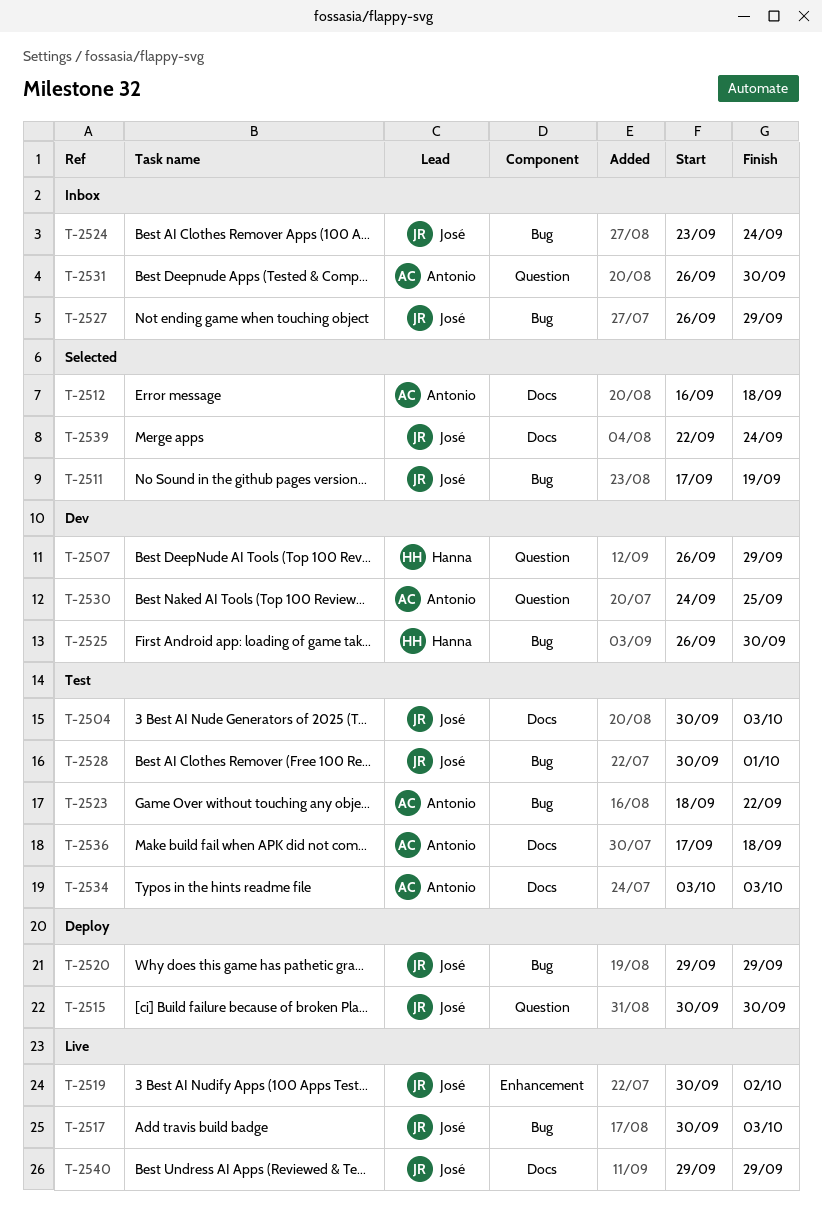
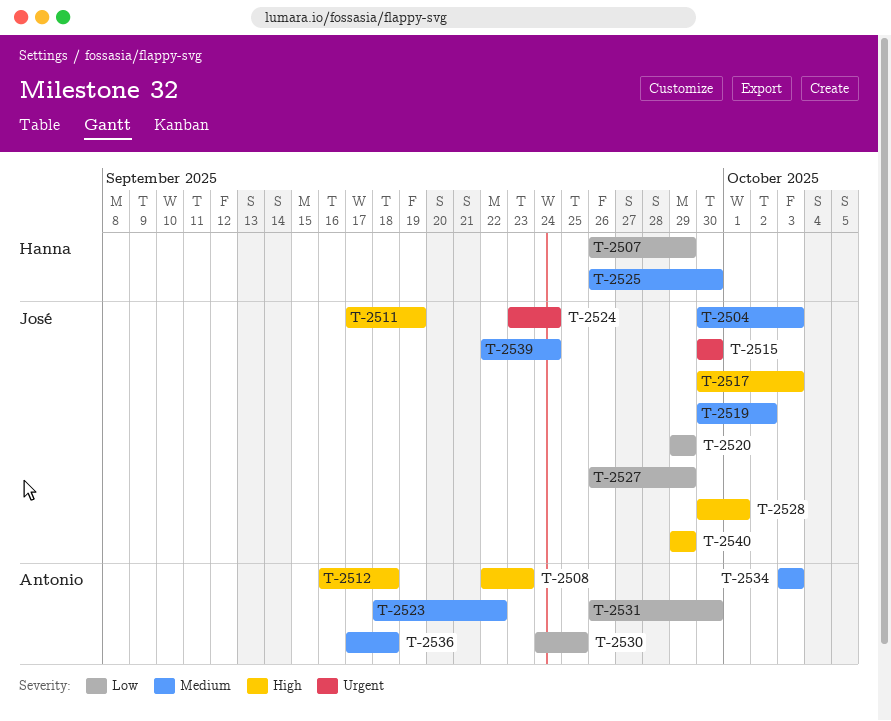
T-2508: none -> present

